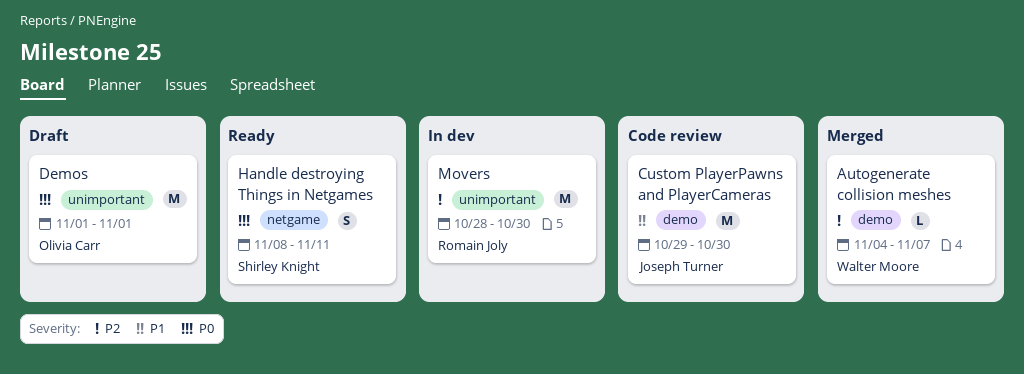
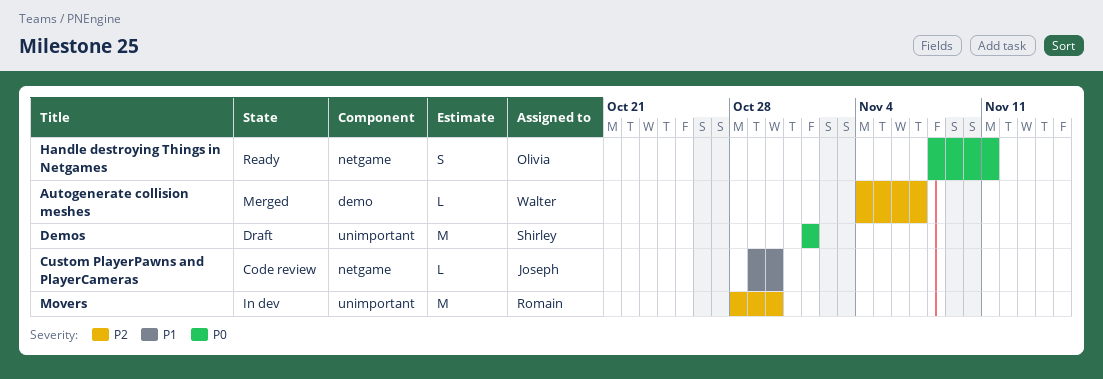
Custom PlayerPawns and PlayerCameras, label: demo -> netgame
Custom PlayerPawns and PlayerCameras, estimate: M -> L
Demos, owner: Olivia Carr -> Shirley Knight
Handle destroying Things in Netgames, owner: Shirley Knight -> Olivia Carr

